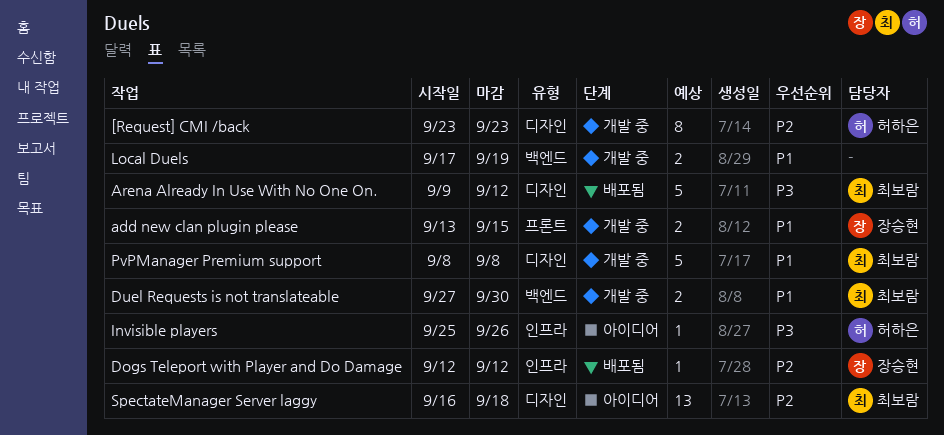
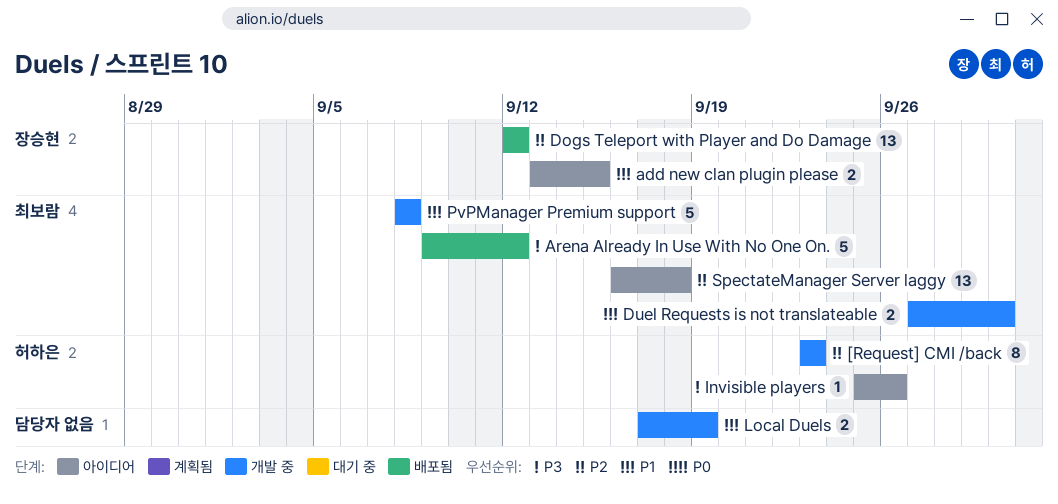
add new clan plugin please, status: 개발 중 -> 아이디어
Dogs Teleport with Player and Do Damage, estimate: 1 -> 13

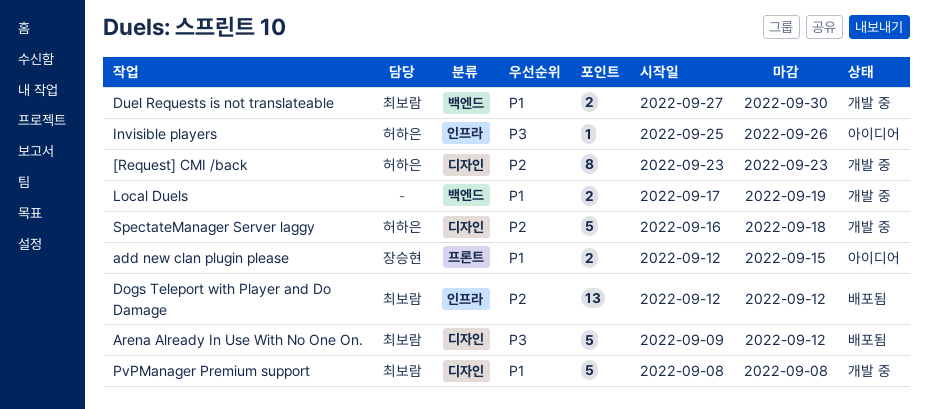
add new clan plugin please, start: Sep 13 -> Sep 12
Dogs Teleport with Player and Do Damage, owner: 장승현 -> 최보람
SpectateManager Server laggy, status: 아이디어 -> 개발 중
SpectateManager Server laggy, owner: 최보람 -> 허하은
SpectateManager Server laggy, estimate: 13 -> 5

